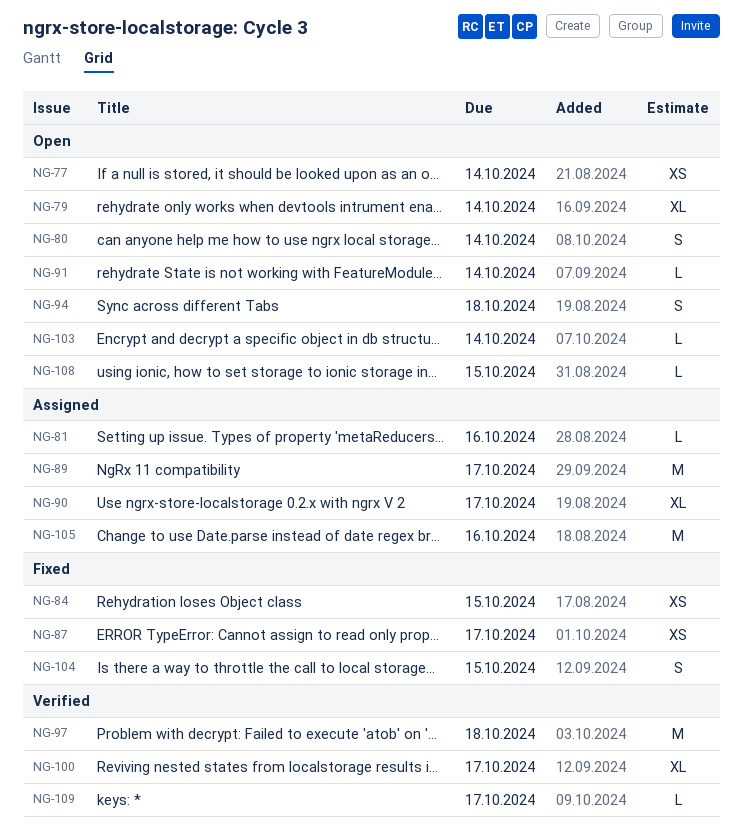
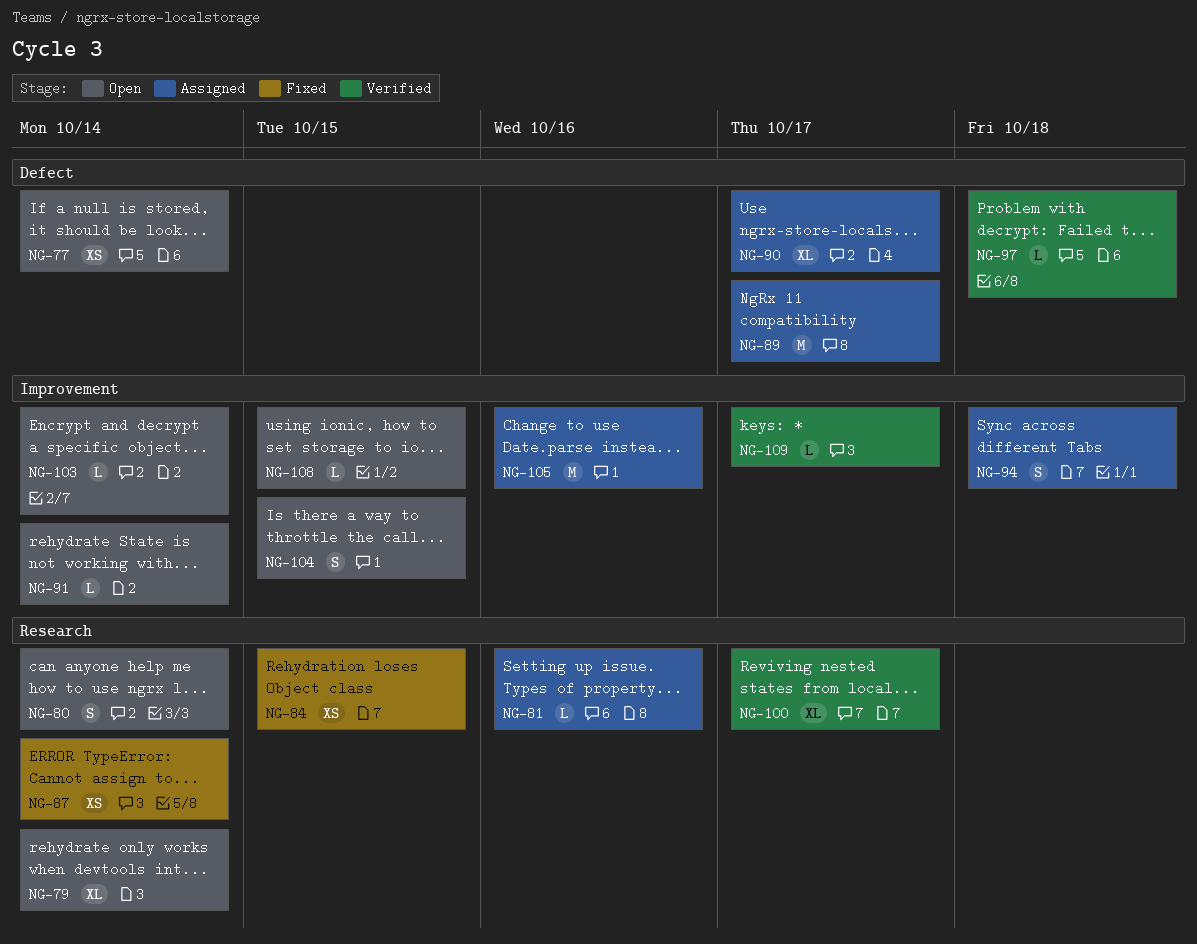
NG-87, due: Oct 17 -> Oct 14
NG-94, status: Open -> Assigned
NG-97, estimate: M -> L
NG-104, status: Fixed -> Open

